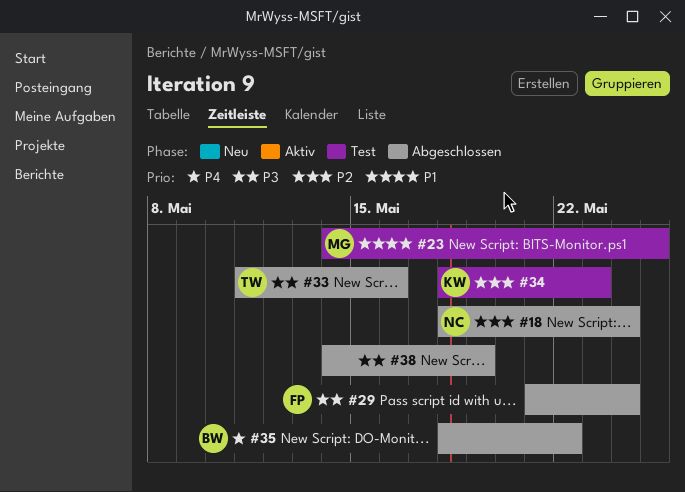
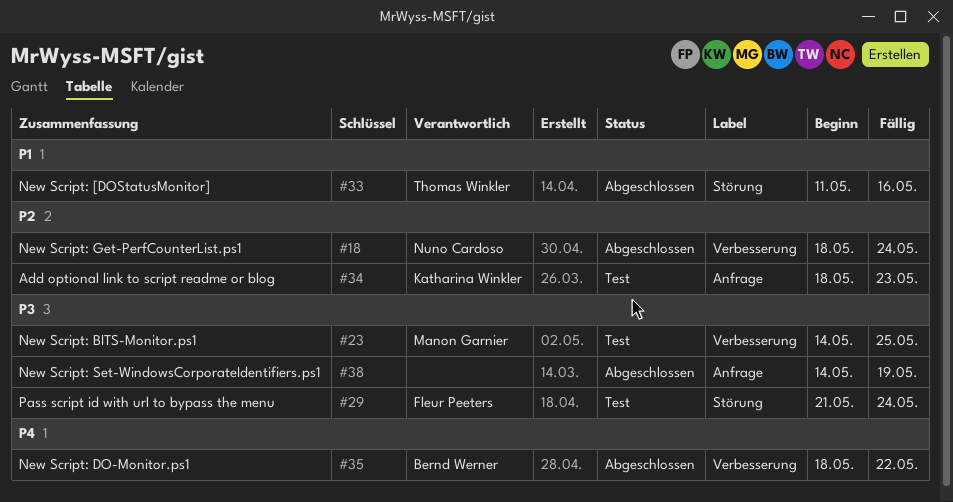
#23, priority: P1 -> P3
#29, status: Abgeschlossen -> Test
#33, priority: P3 -> P1

